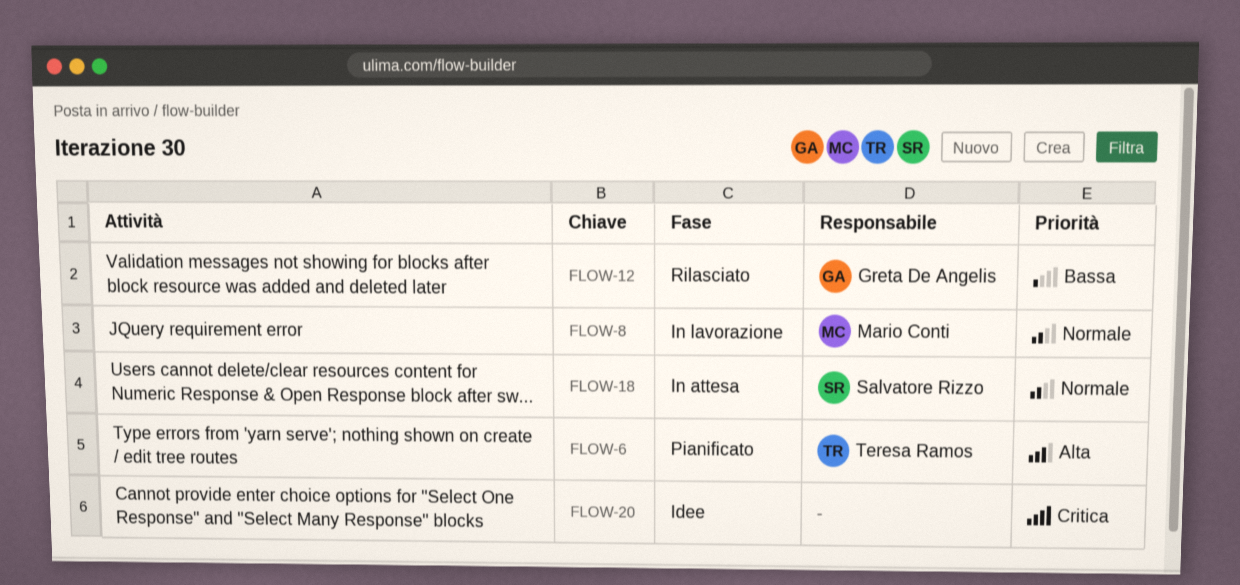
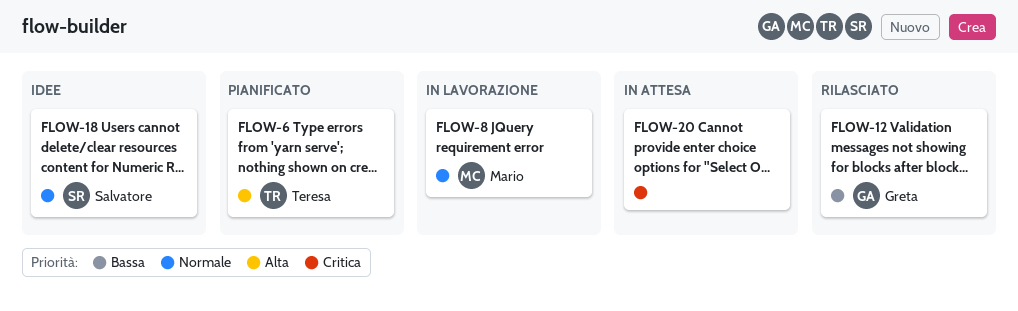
FLOW-18, status: In attesa -> Idee
FLOW-20, status: Idee -> In attesa

